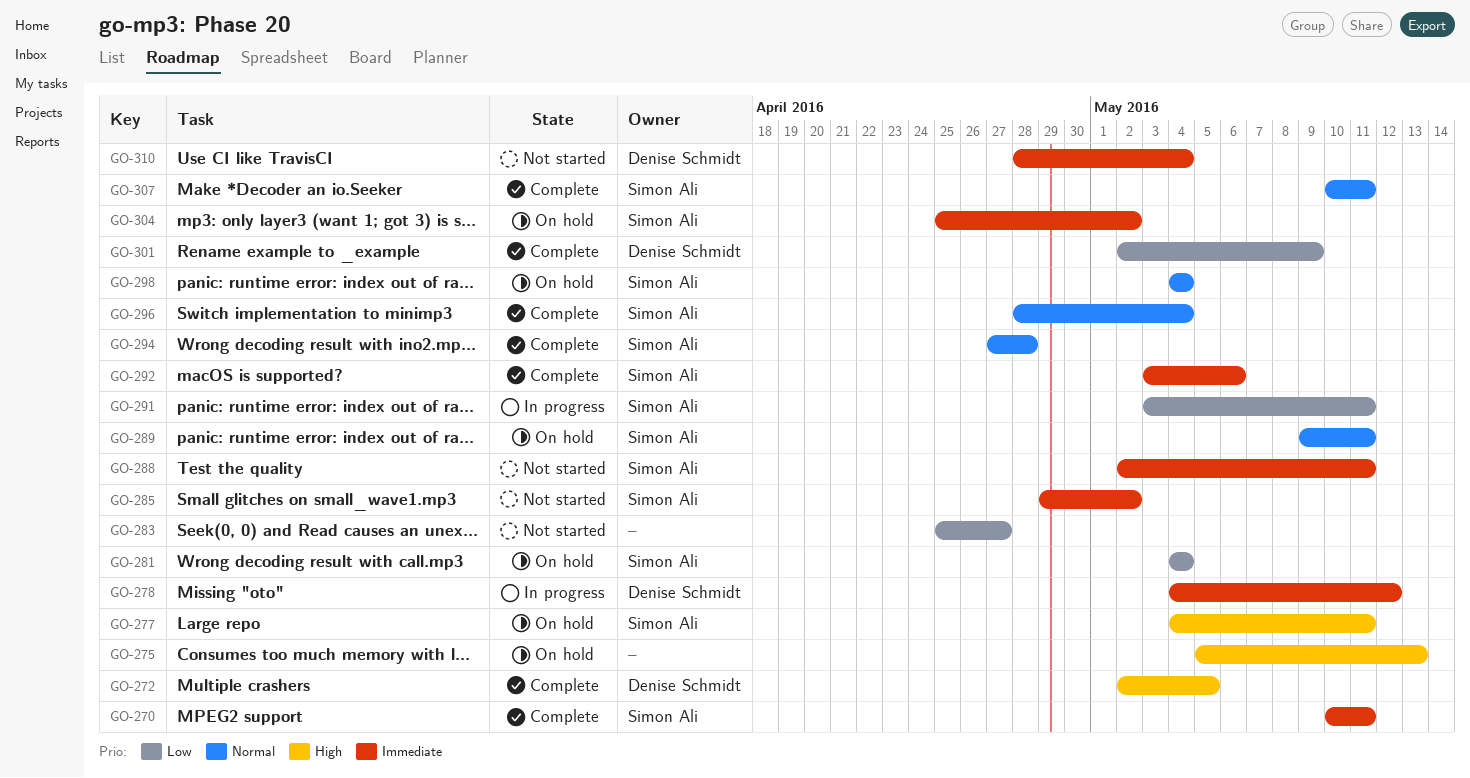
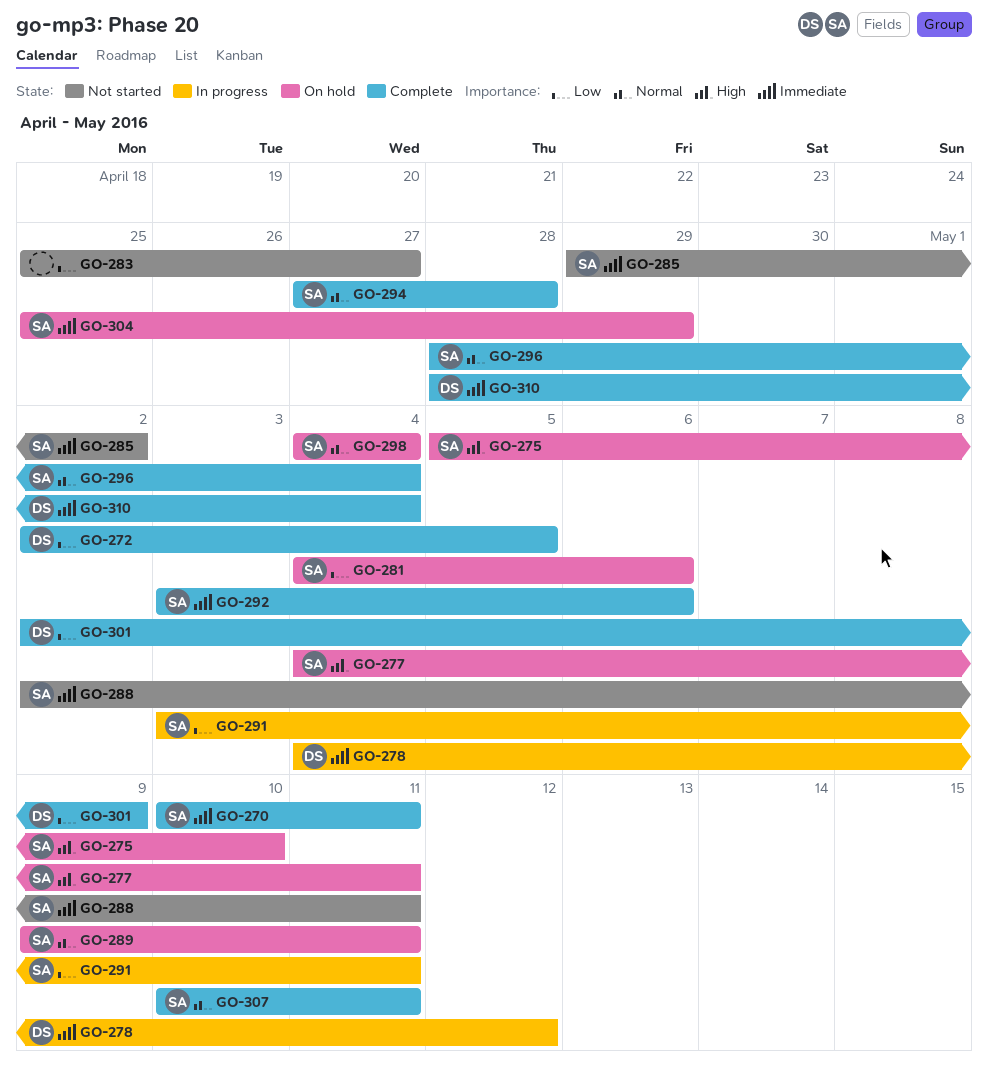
GO-272, priority: High -> Low
GO-275, owner: none -> Simon Ali
GO-275, due: May 13 -> May 10
GO-281, due: May 4 -> May 6
GO-304, due: May 2 -> Apr 29
GO-310, status: Not started -> Complete

